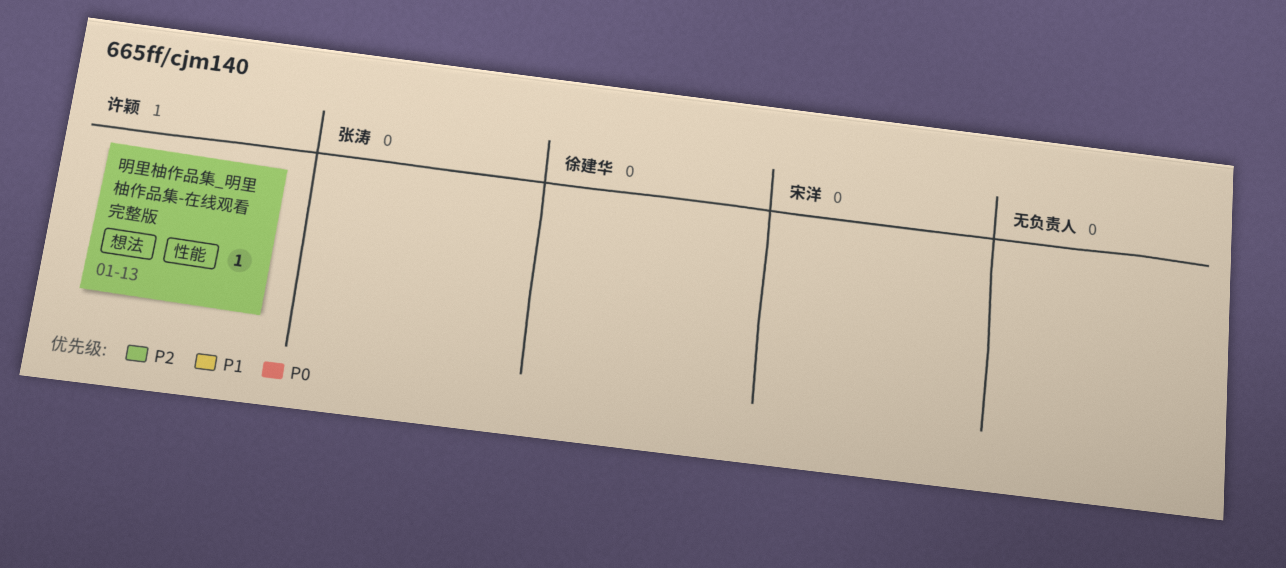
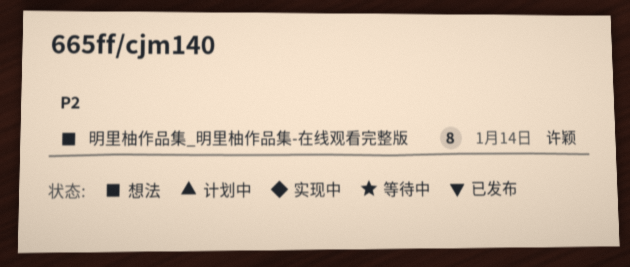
明里柚作品集_明里柚作品集-在线观看完整版, estimate: 1 -> 8
明里柚作品集_明里柚作品集-在线观看完整版, due: Jan 13 -> Jan 14

